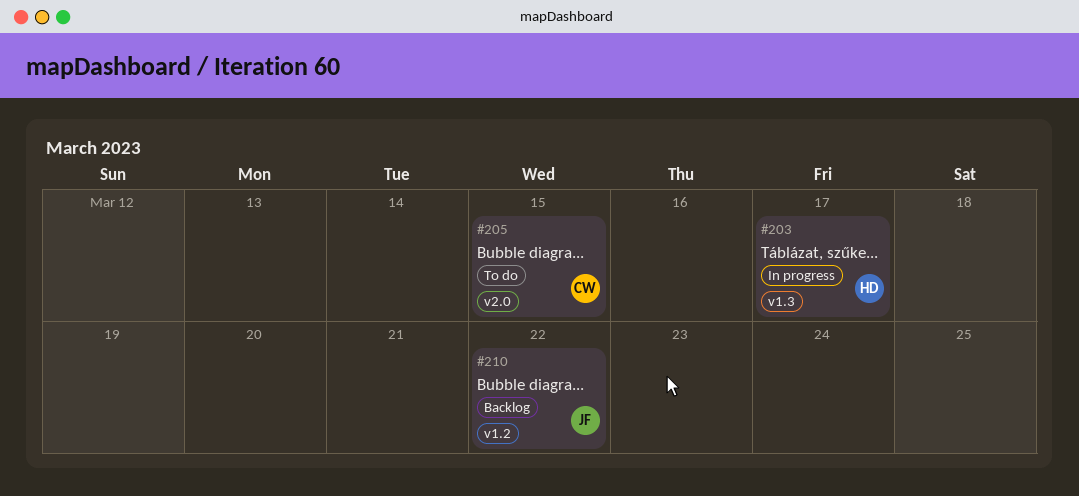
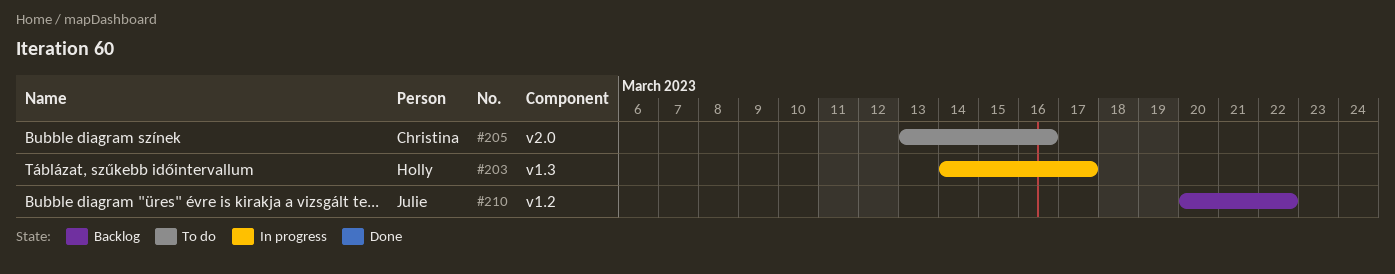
#205, due: Mar 15 -> Mar 16

